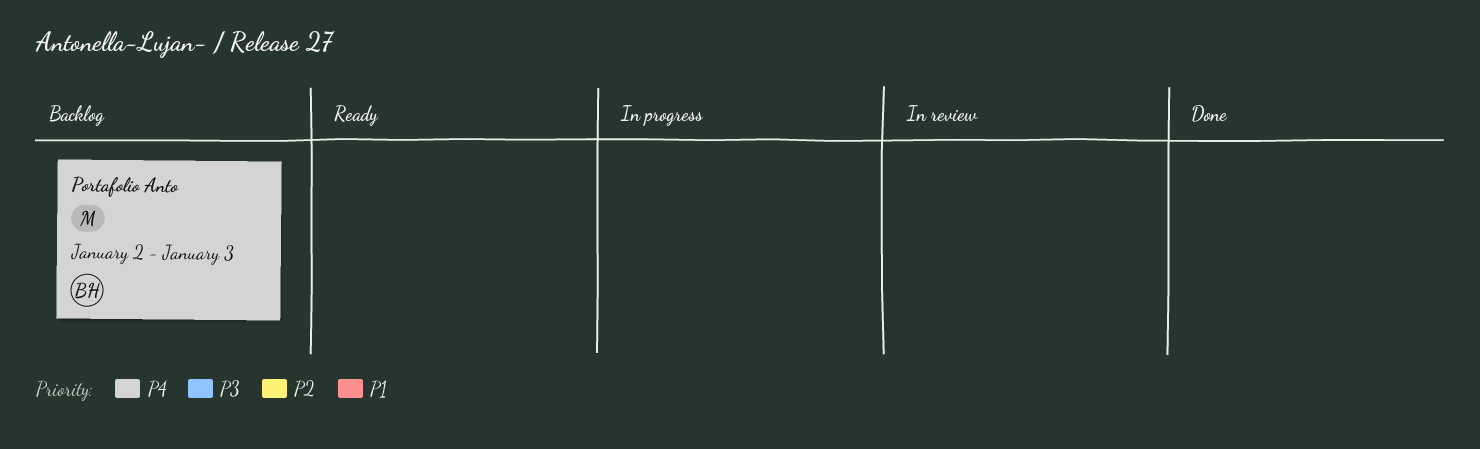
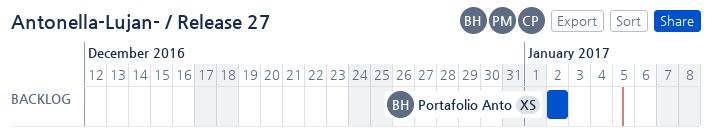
Portafolio Anto, estimate: M -> XS
Portafolio Anto, due: Jan 3 -> Jan 2

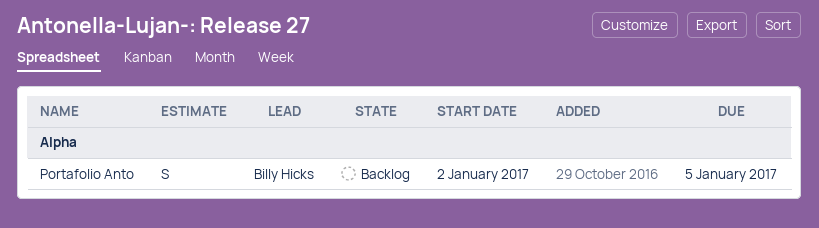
Portafolio Anto, estimate: XS -> S
Portafolio Anto, due: Jan 2 -> Jan 5

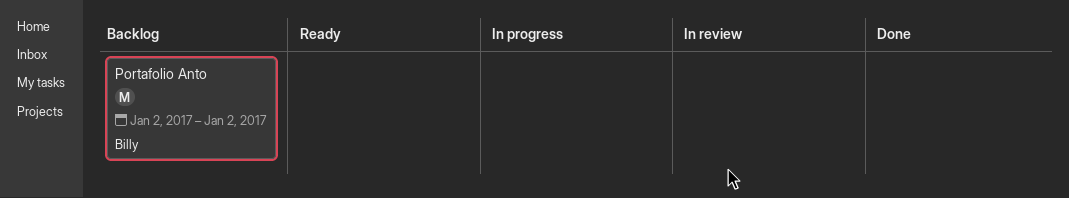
Portafolio Anto, estimate: S -> M
Portafolio Anto, due: Jan 5 -> Jan 2

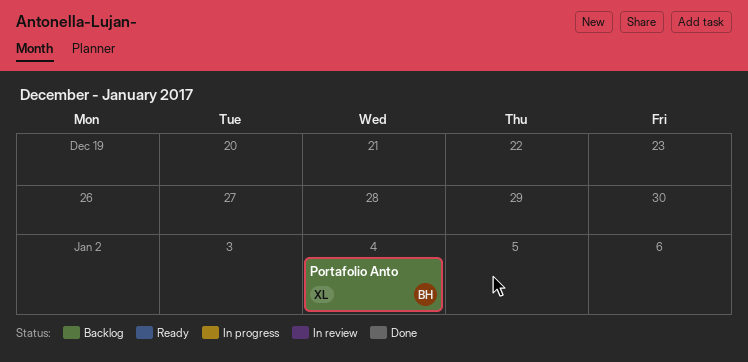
Portafolio Anto, estimate: M -> XL
Portafolio Anto, due: Jan 2 -> Jan 4

